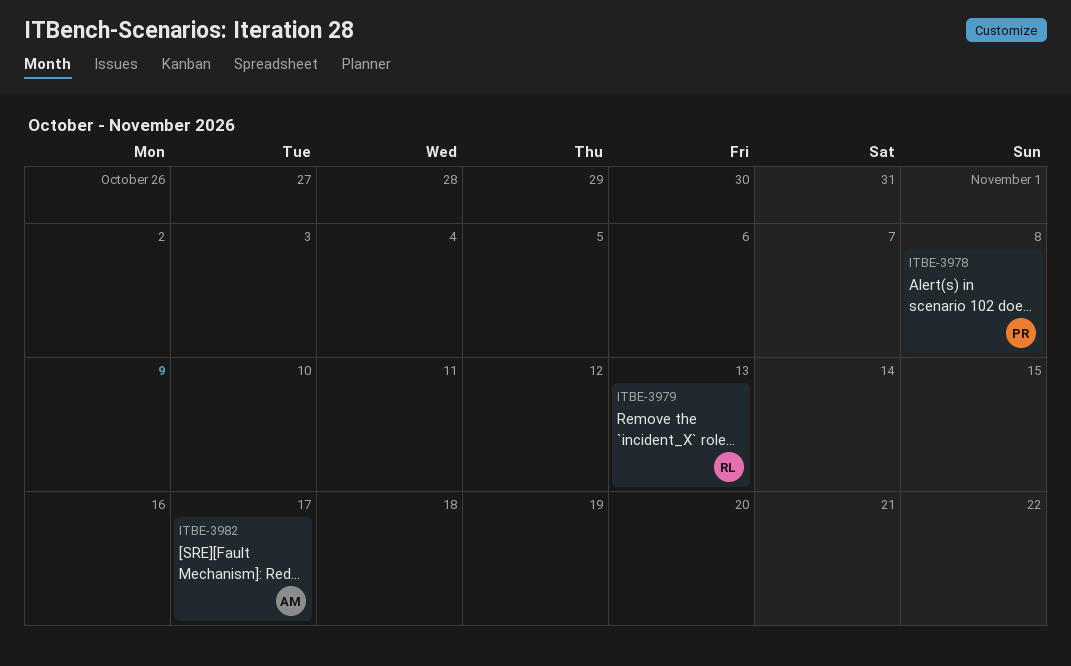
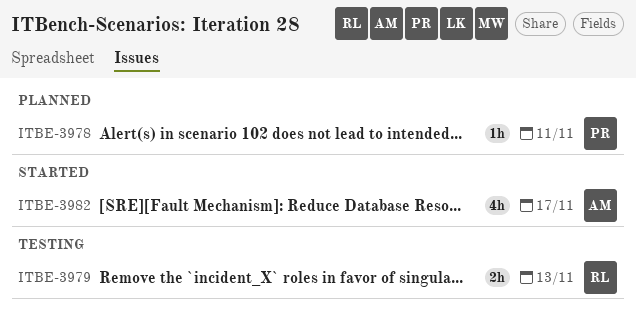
ITBE-3978, due: Nov 8 -> Nov 11

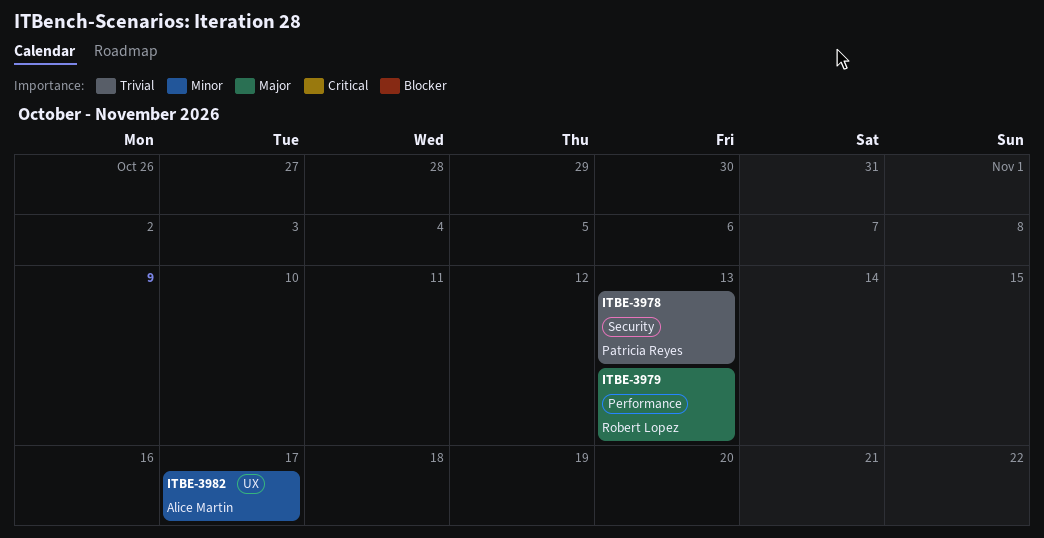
ITBE-3978, due: Nov 11 -> Nov 13

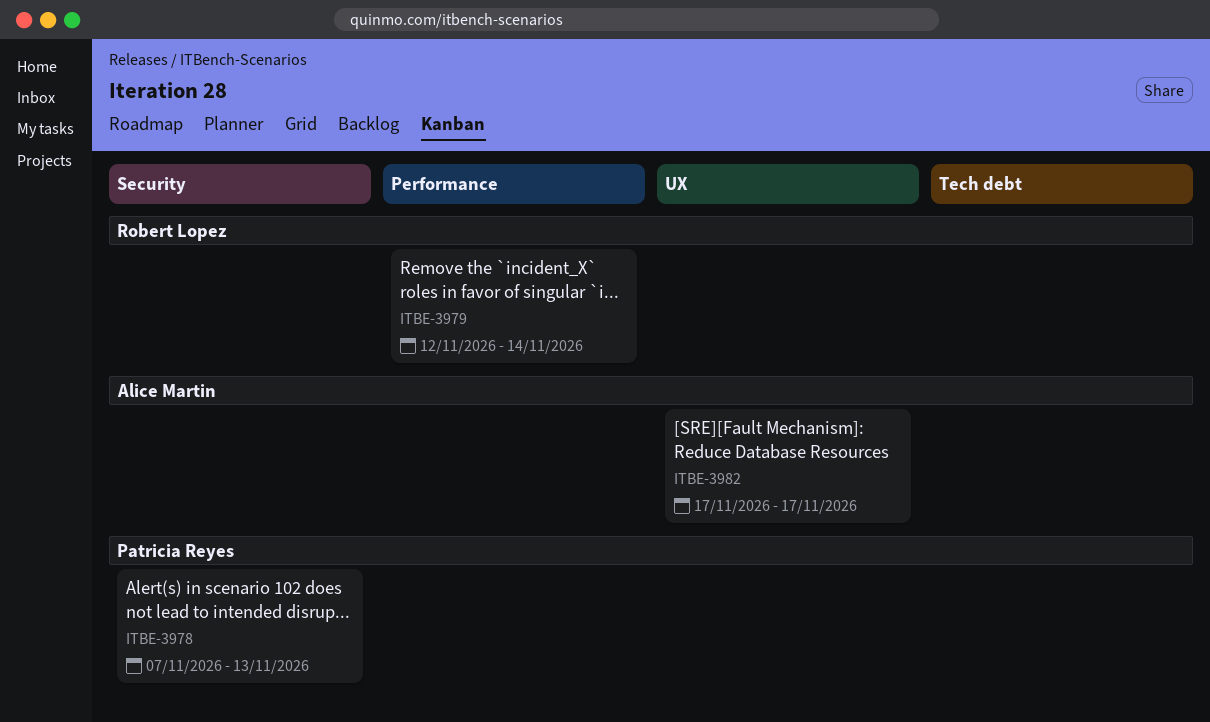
ITBE-3979, due: Nov 13 -> Nov 14

